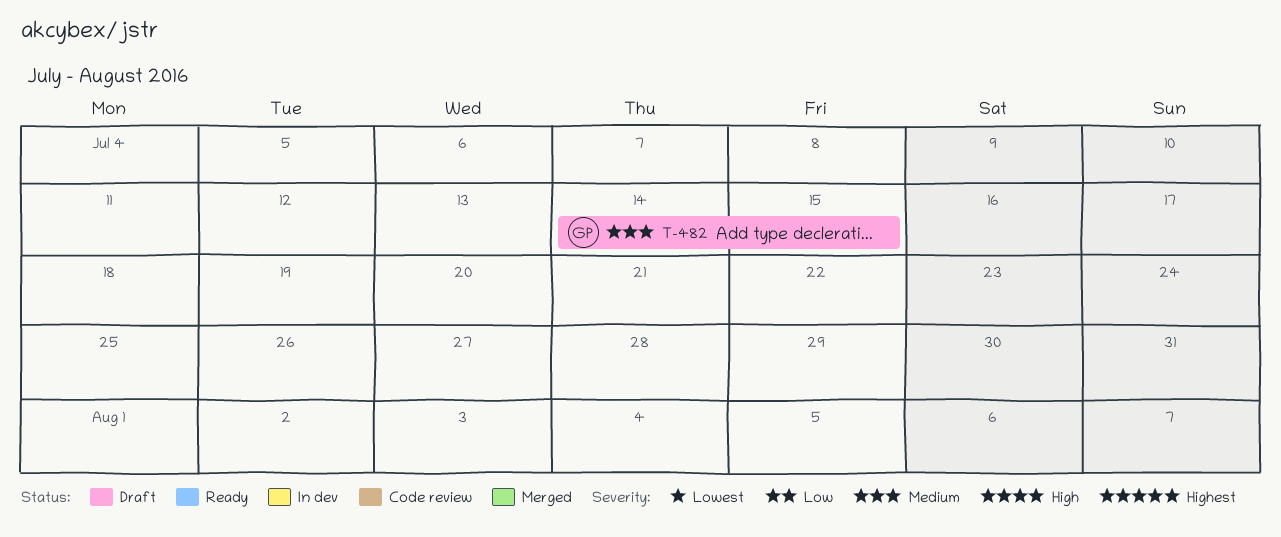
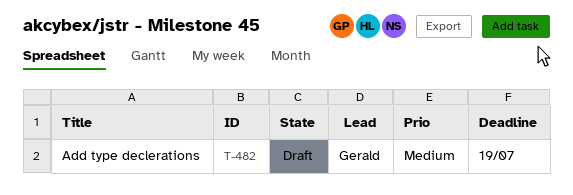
T-482, due: Jul 15 -> Jul 19

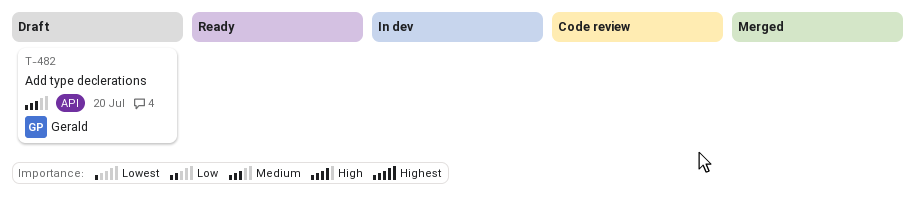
T-482, due: Jul 19 -> Jul 20

